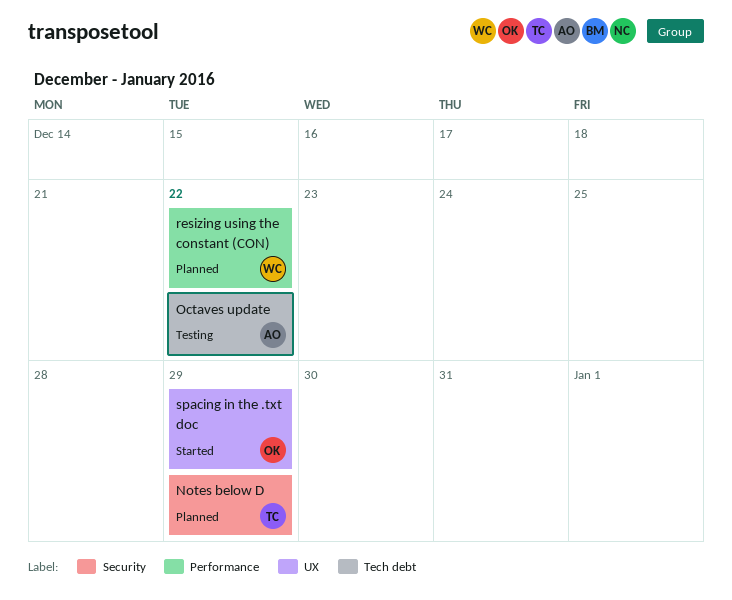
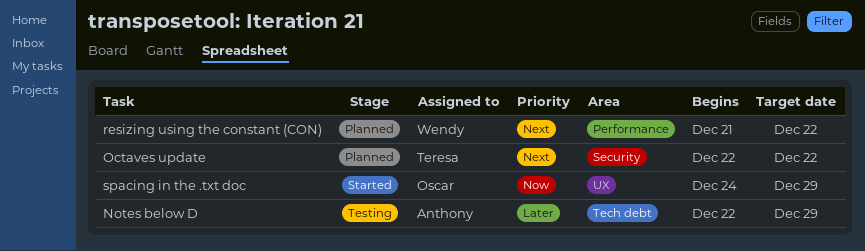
Notes below D, status: Planned -> Testing
Notes below D, owner: Teresa -> Anthony
Notes below D, label: Security -> Tech debt
Octaves update, status: Testing -> Planned
Octaves update, owner: Anthony -> Teresa
Octaves update, label: Tech debt -> Security

